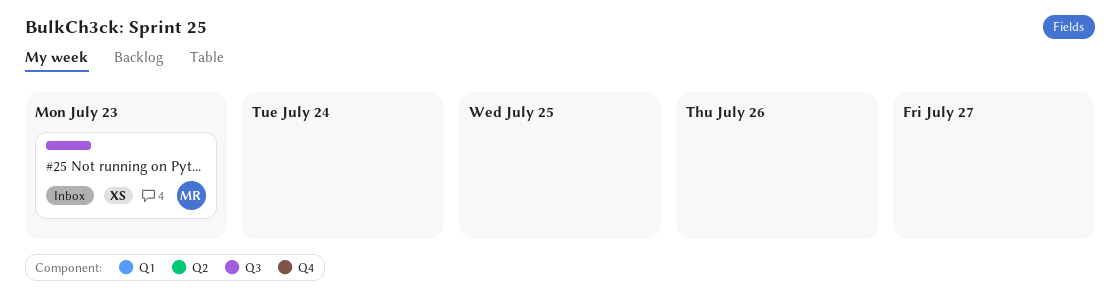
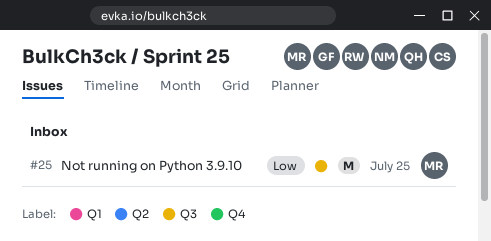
#25, estimate: XS -> M
#25, due: Jul 23 -> Jul 25

